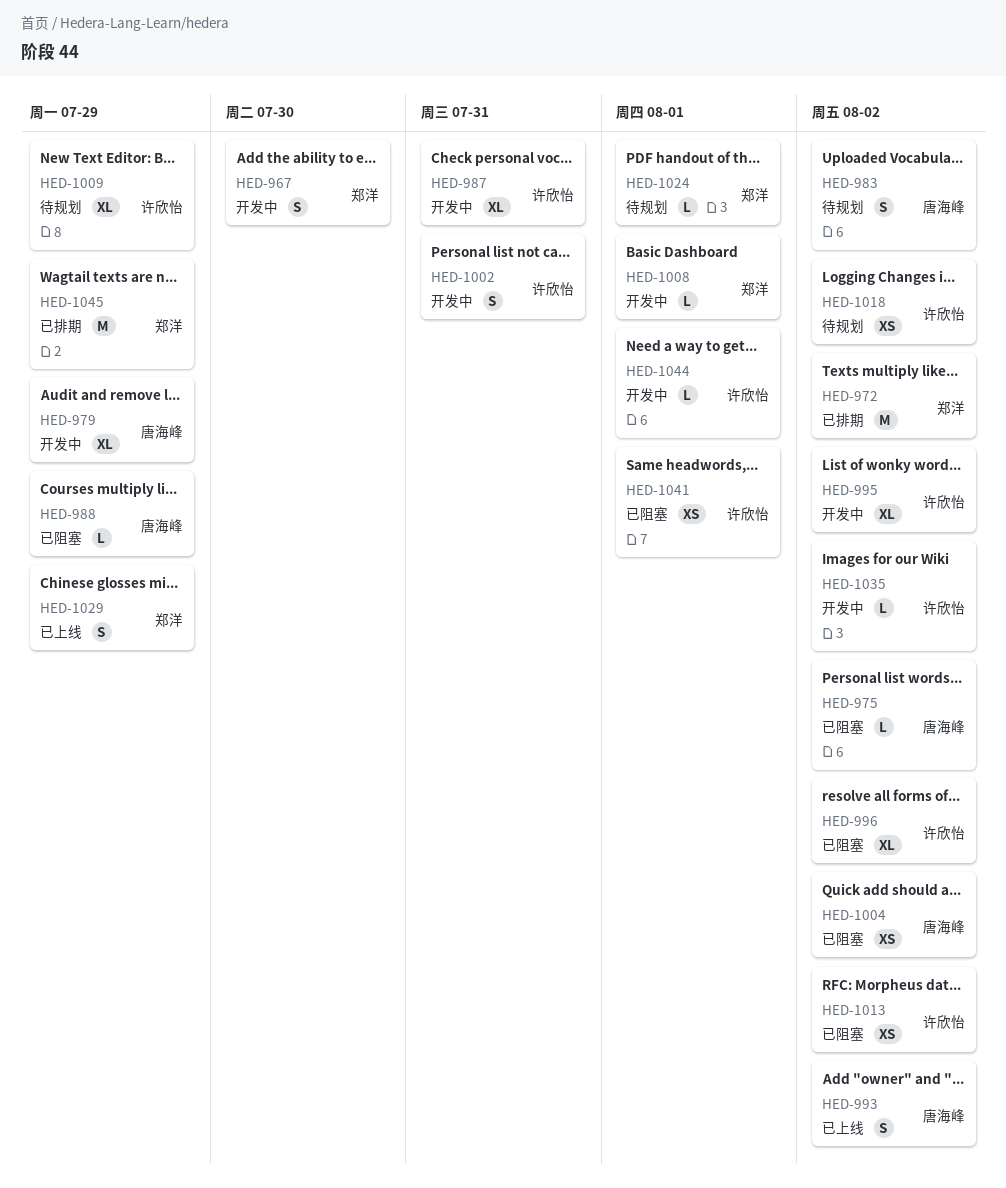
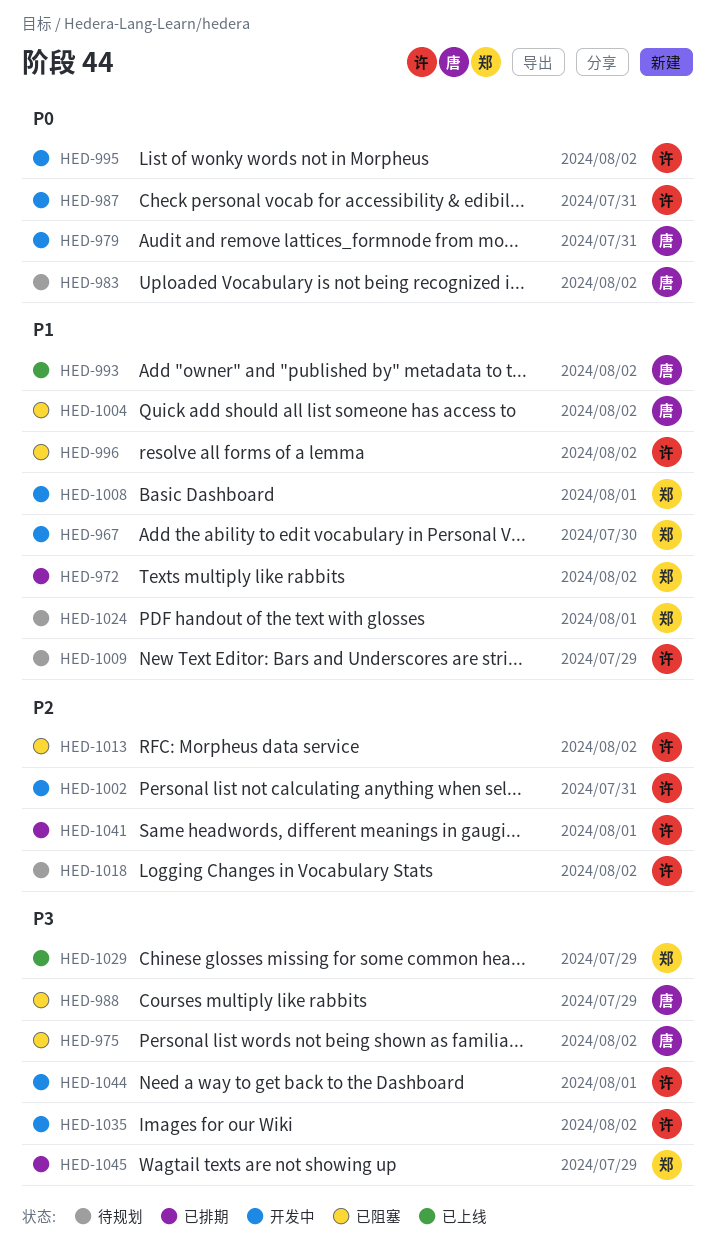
HED-979, due: Jul 29 -> Jul 31
HED-1041, status: 已阻塞 -> 已排期

